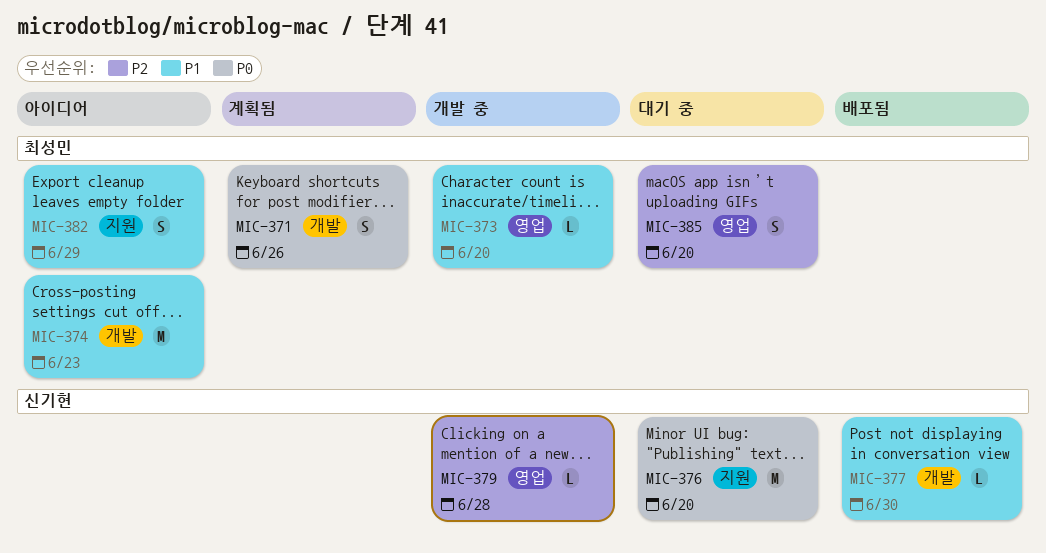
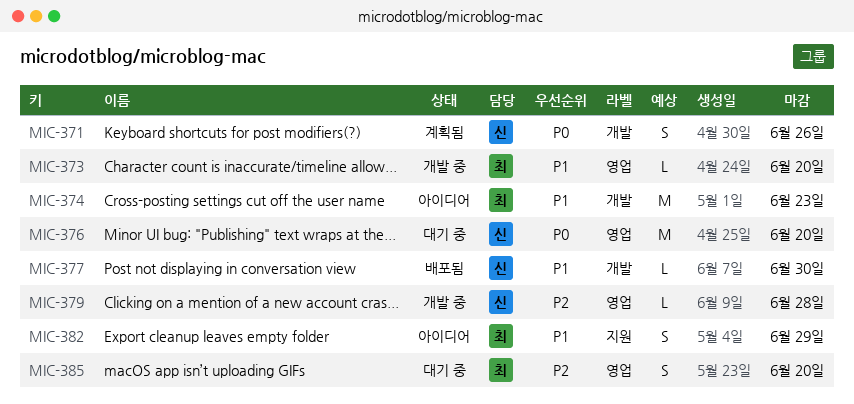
MIC-371, owner: 최성민 -> 신기현
MIC-376, label: 지원 -> 영업

